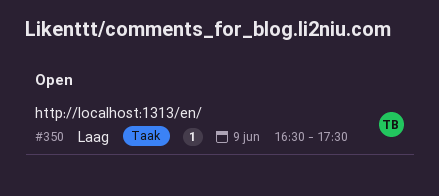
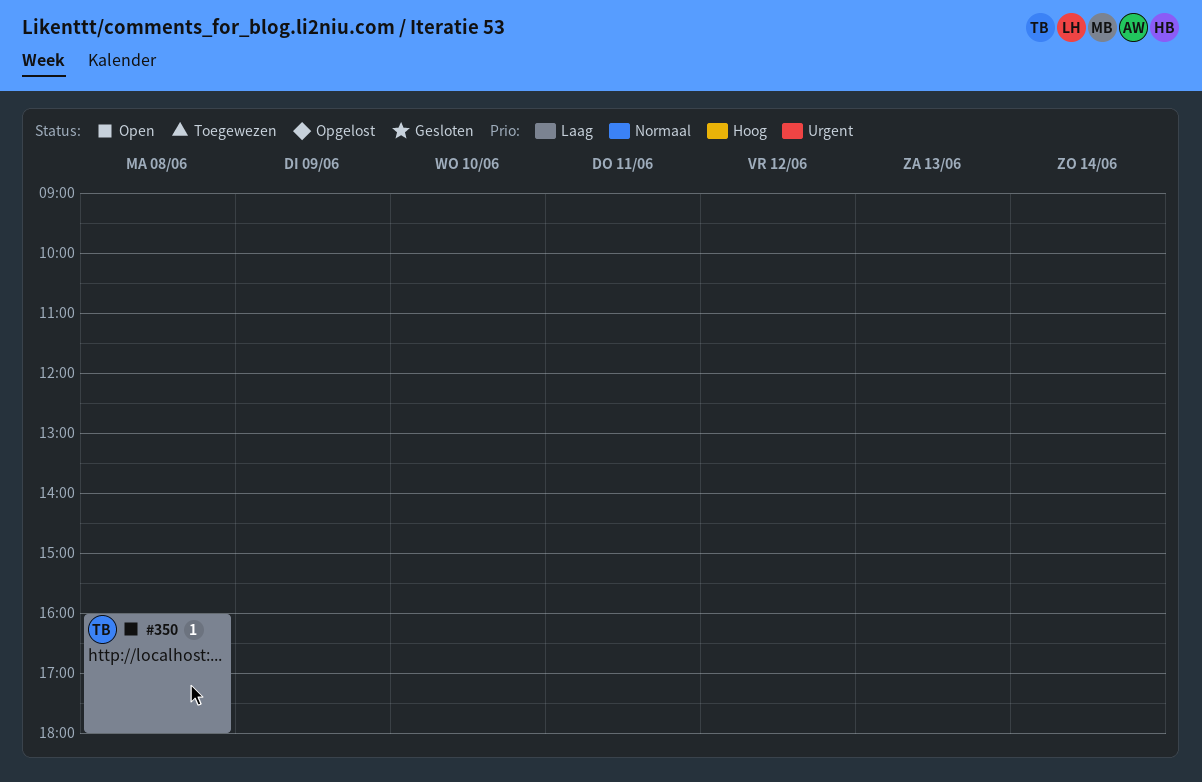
#350, day: Jun 9 -> Jun 8
#350, begins: 16:30 -> 16:00
#350, ends: 17:30 -> 18:00

